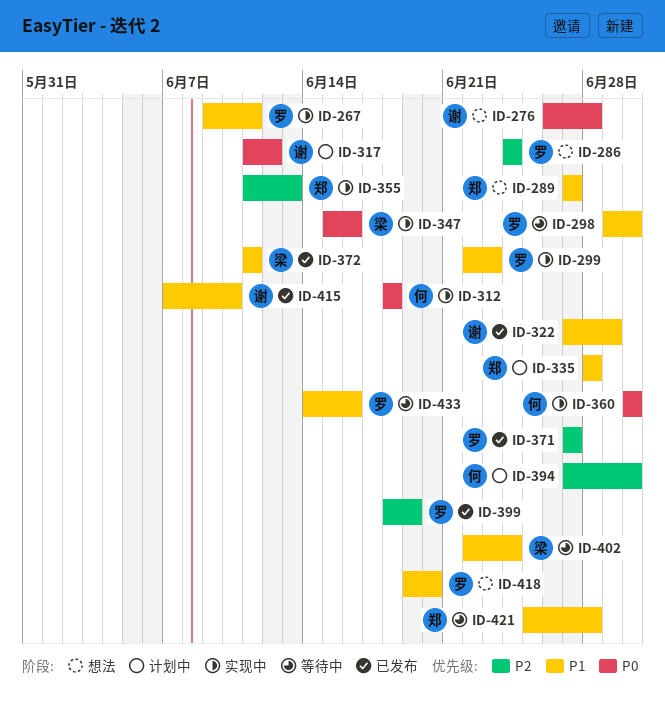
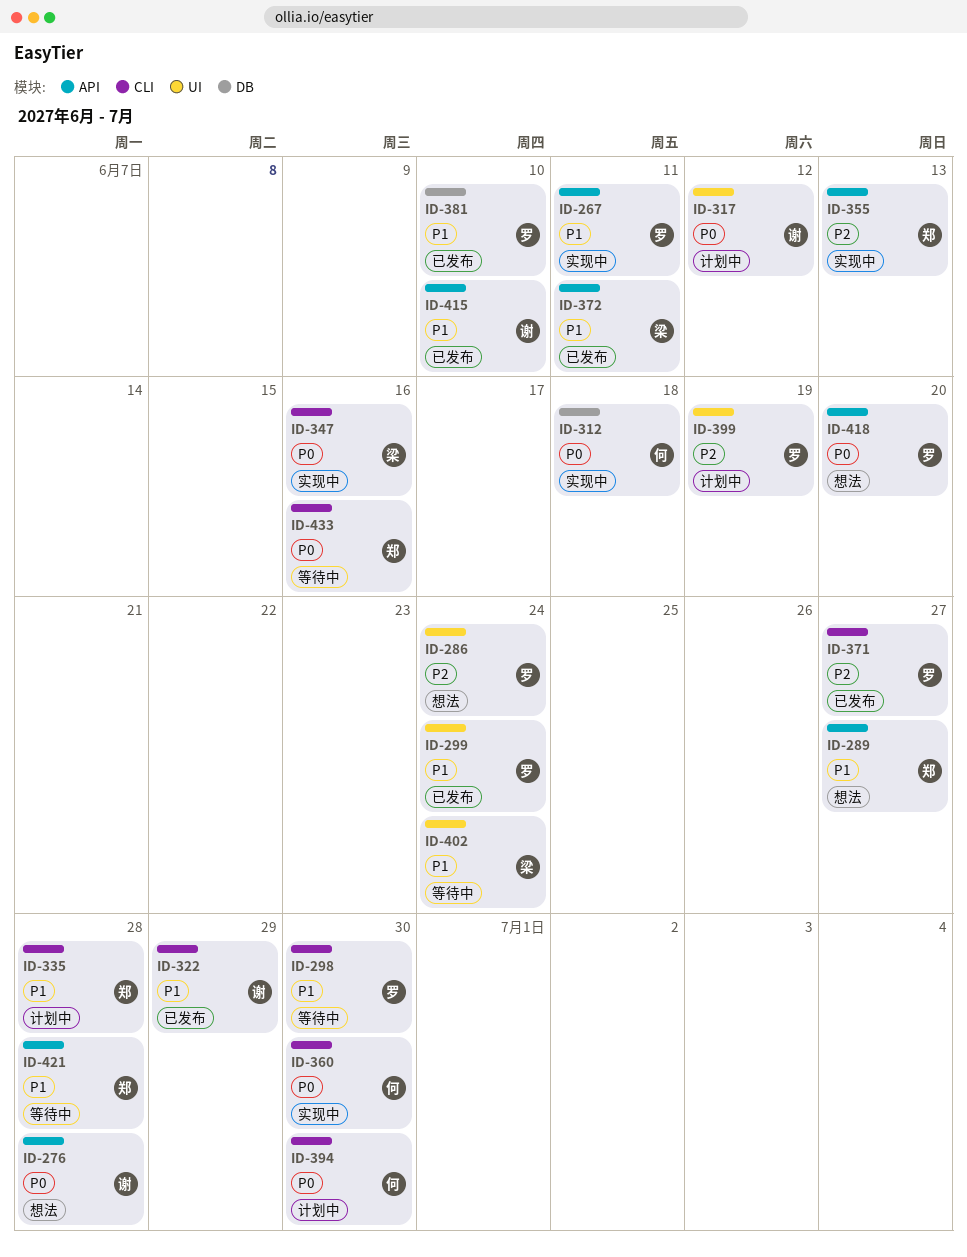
ID-299, status: 实现中 -> 已发布
ID-299, due: Jun 23 -> Jun 24
ID-381: none -> present
ID-394, priority: P2 -> P0
ID-399, status: 已发布 -> 计划中
ID-418, priority: P1 -> P0
ID-433, owner: 罗 -> 郑
ID-433, priority: P1 -> P0

